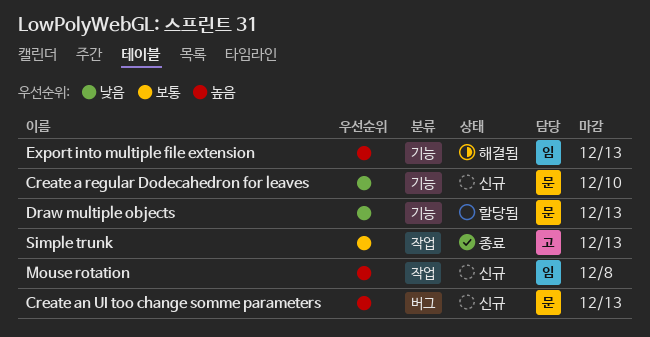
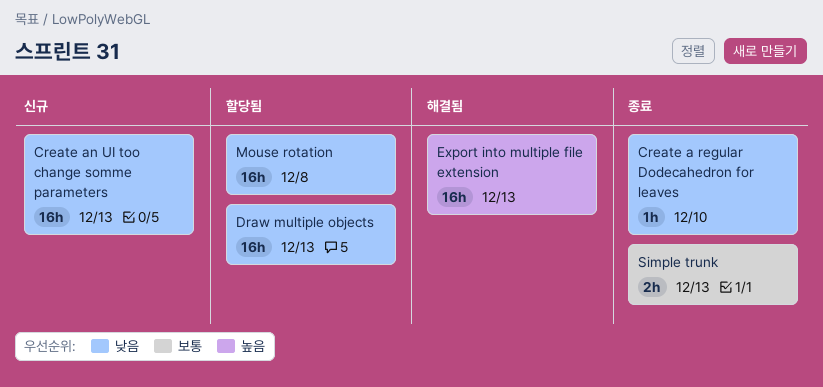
Create a regular Dodecahedron for leaves, status: 신규 -> 종료
Create an UI too change somme parameters, priority: 높음 -> 낮음
Mouse rotation, status: 신규 -> 할당됨
Mouse rotation, priority: 높음 -> 낮음

